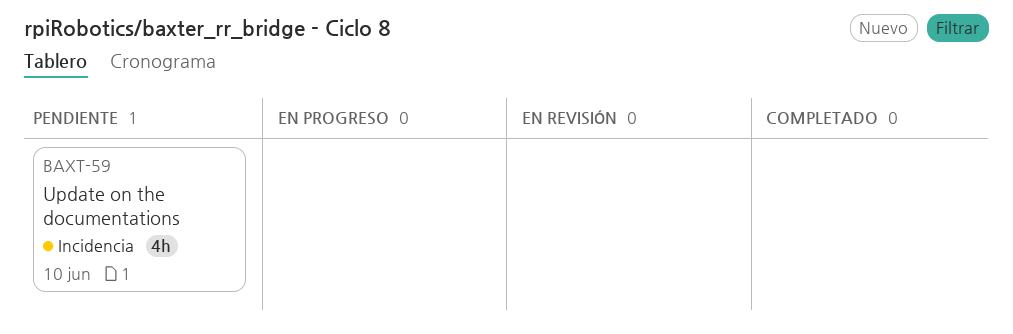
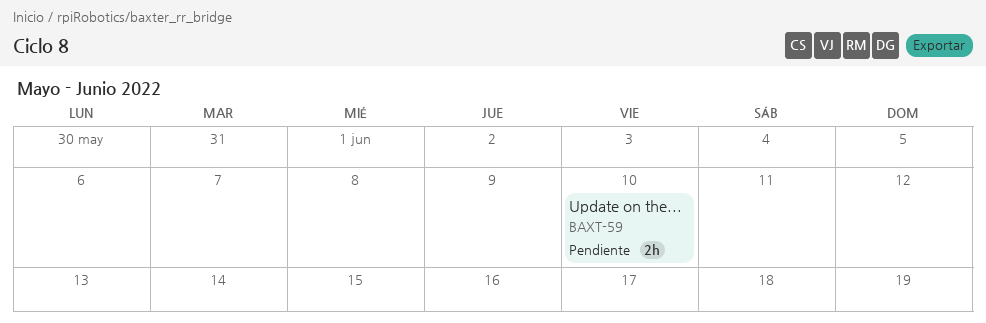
BAXT-59, estimate: 4h -> 2h

